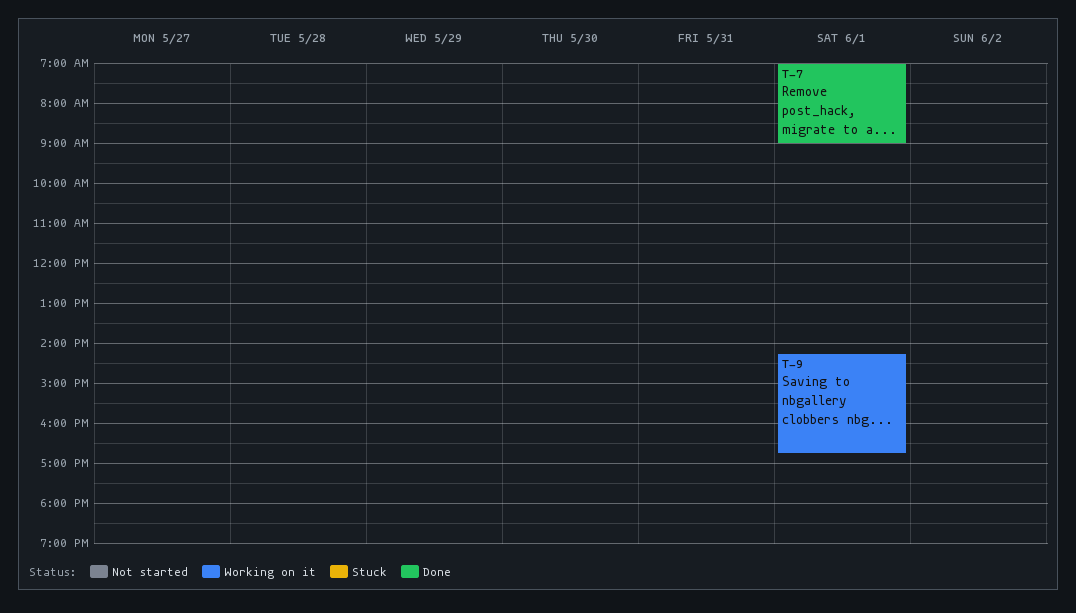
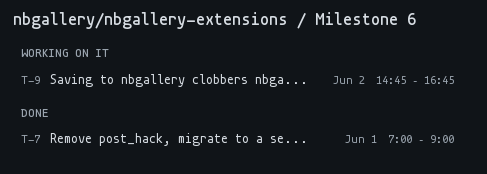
T-9, day: Jun 1 -> Jun 2
T-9, begins: 14:15 -> 14:45

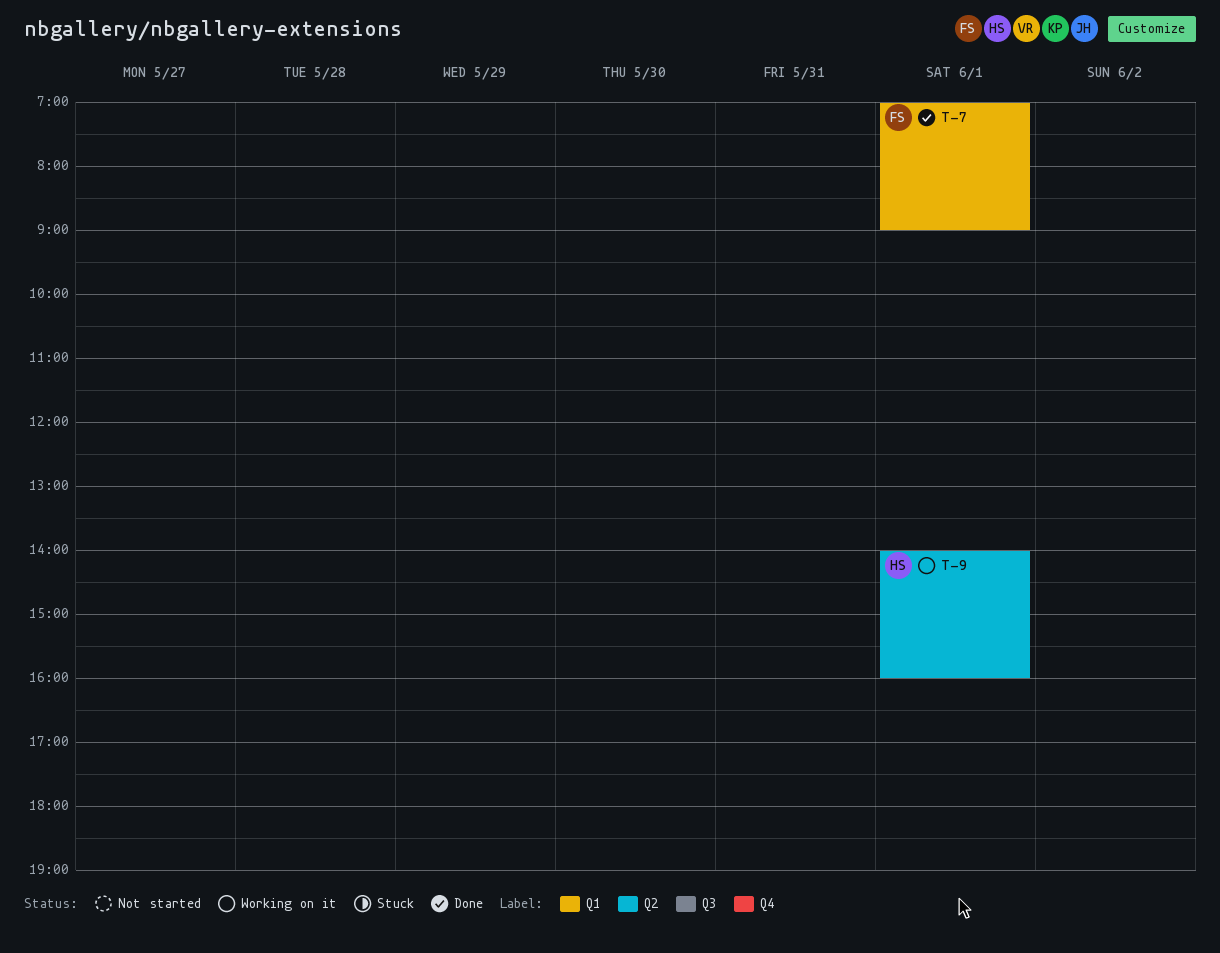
T-9, day: Jun 2 -> Jun 1
T-9, begins: 14:45 -> 14:00
T-9, ends: 16:45 -> 16:00

